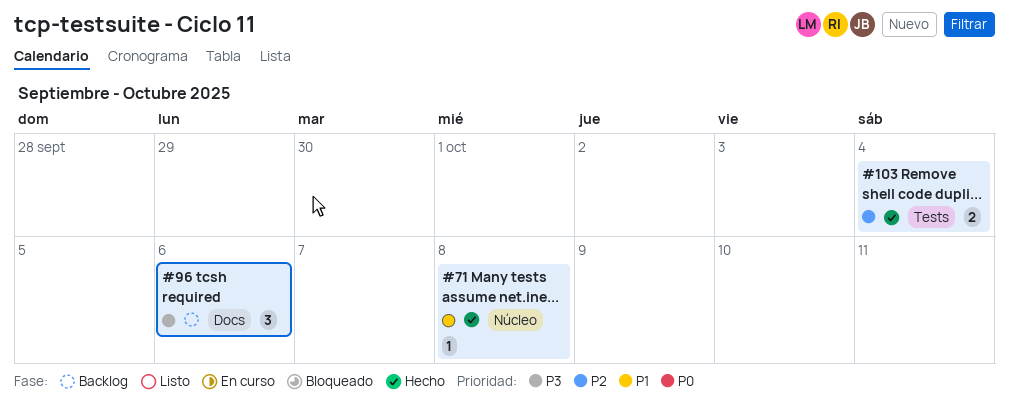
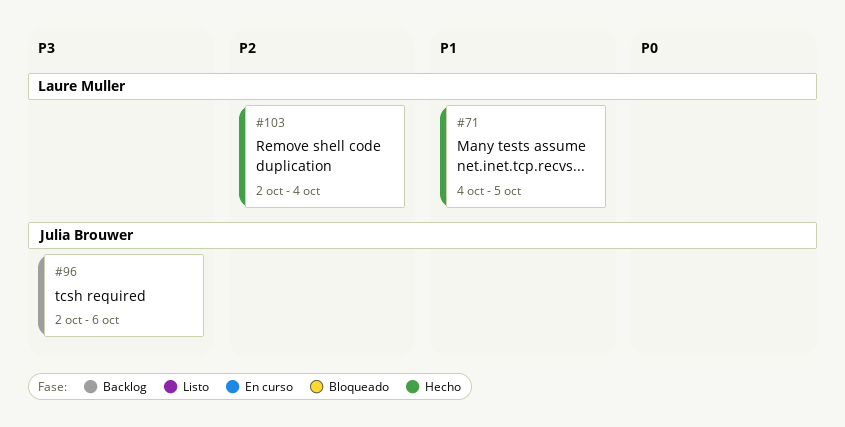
#71, due: Oct 8 -> Oct 5

